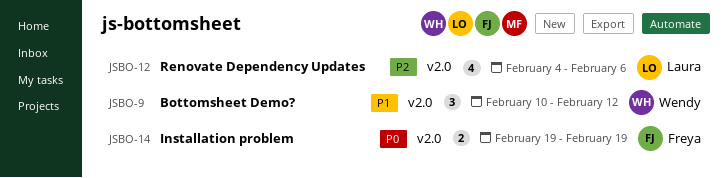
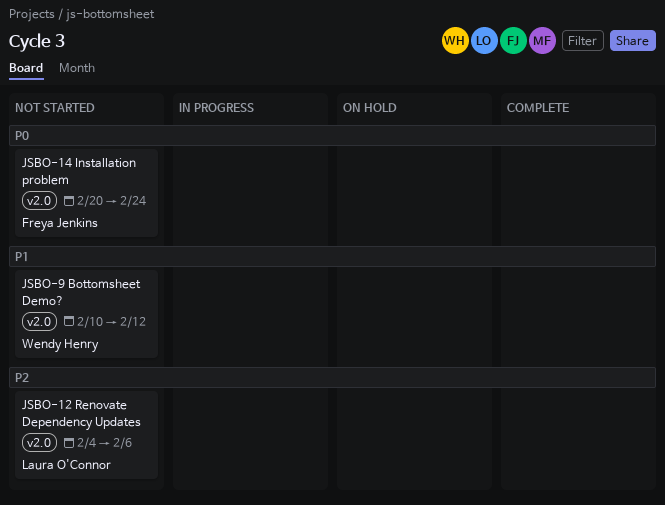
JSBO-14, start: Feb 19 -> Feb 20
JSBO-14, due: Feb 19 -> Feb 24

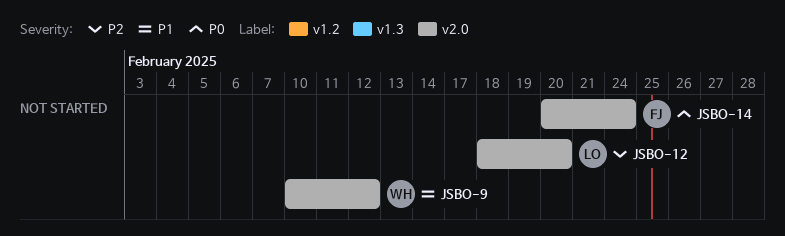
JSBO-12, start: Feb 4 -> Feb 18
JSBO-12, due: Feb 6 -> Feb 20

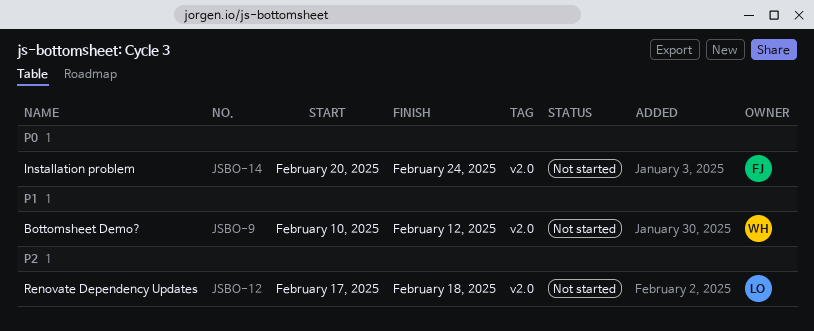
JSBO-12, start: Feb 18 -> Feb 17
JSBO-12, due: Feb 20 -> Feb 18

